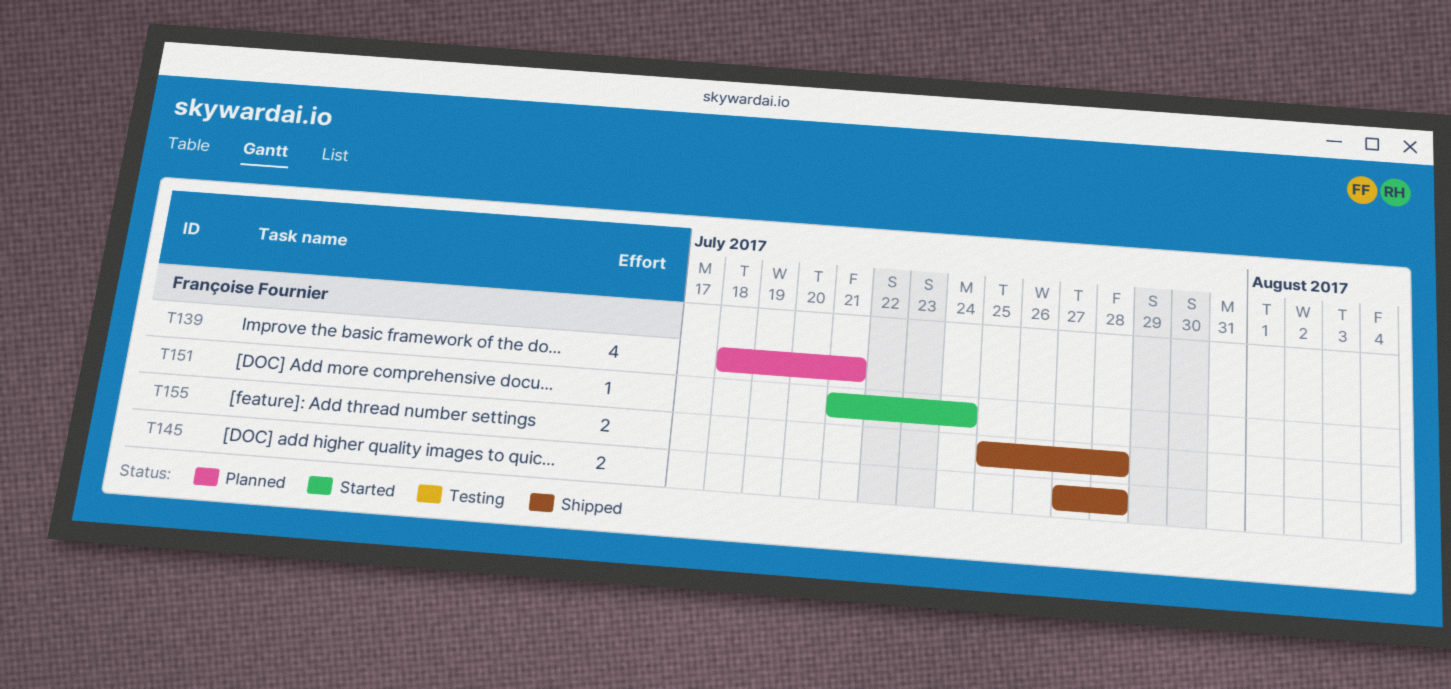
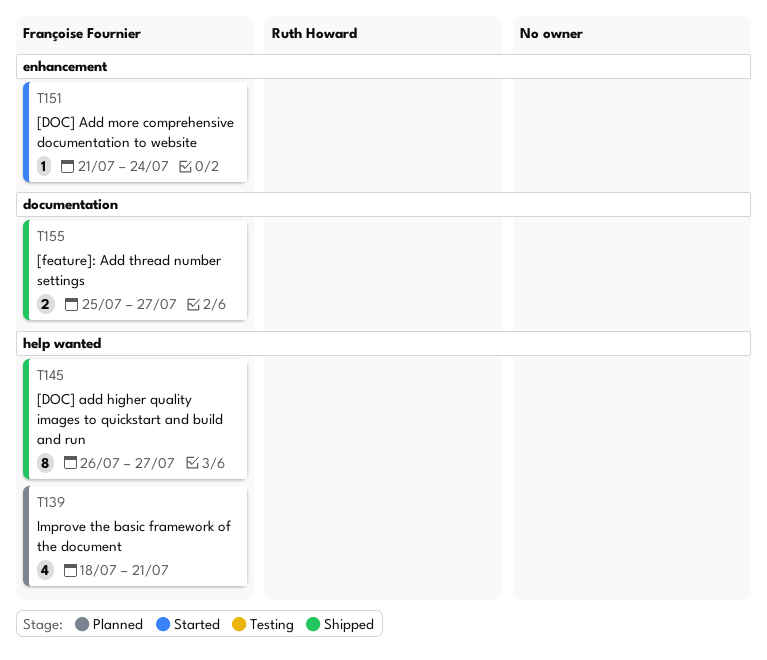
T145, estimate: 2 -> 8
T145, start: Jul 27 -> Jul 26
T145, due: Jul 28 -> Jul 27
T155, due: Jul 28 -> Jul 27

